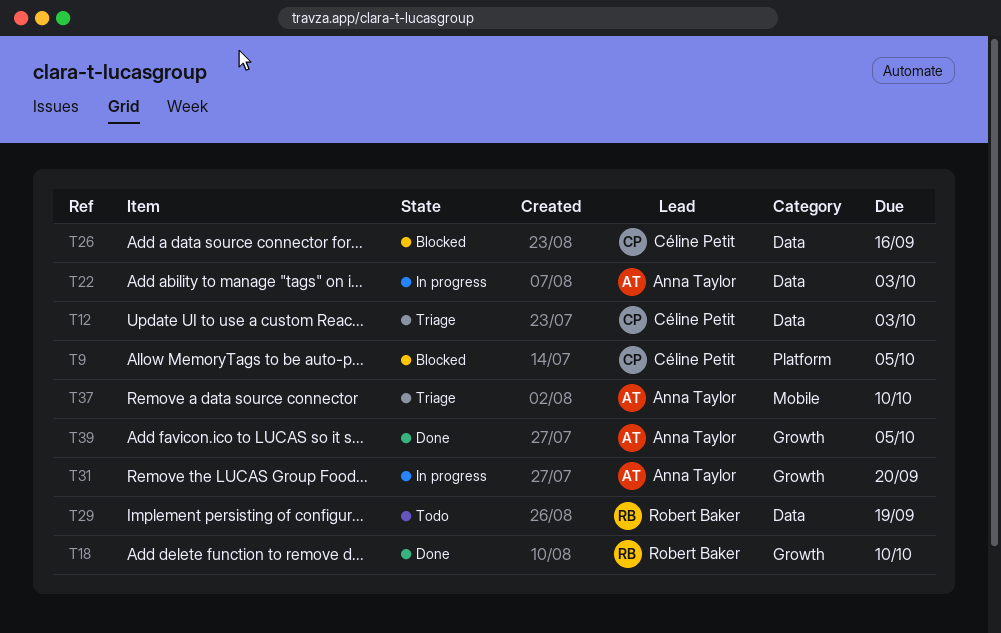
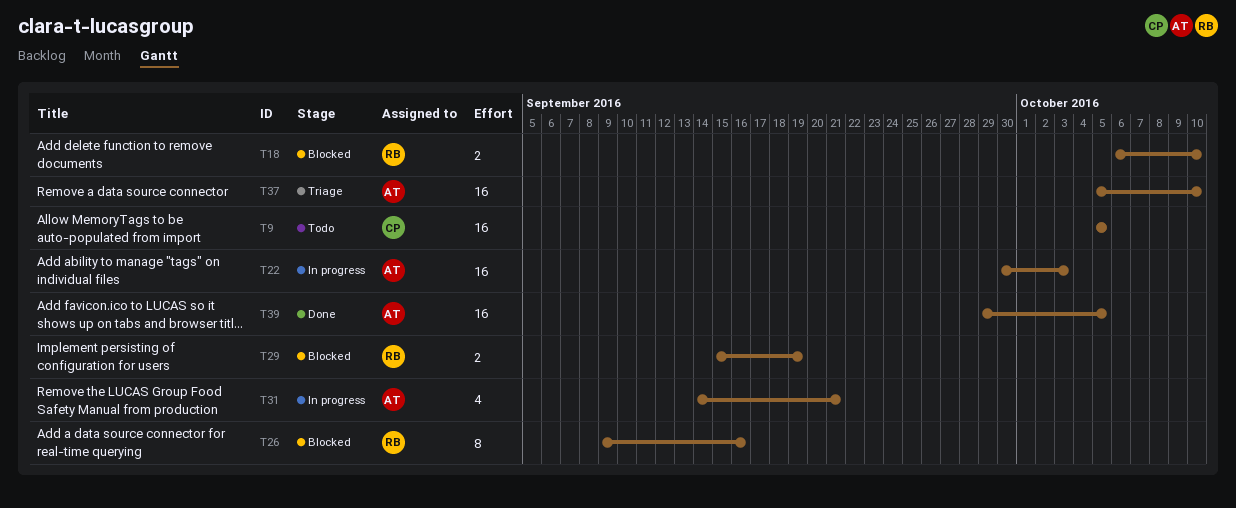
T9, status: Blocked -> Todo
T12: present -> none
T18, status: Done -> Blocked
T26, owner: Céline Petit -> Robert Baker
T29, status: Todo -> Blocked
T31, due: Sep 20 -> Sep 21

